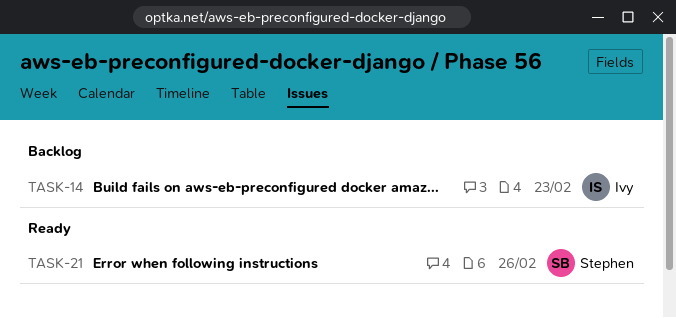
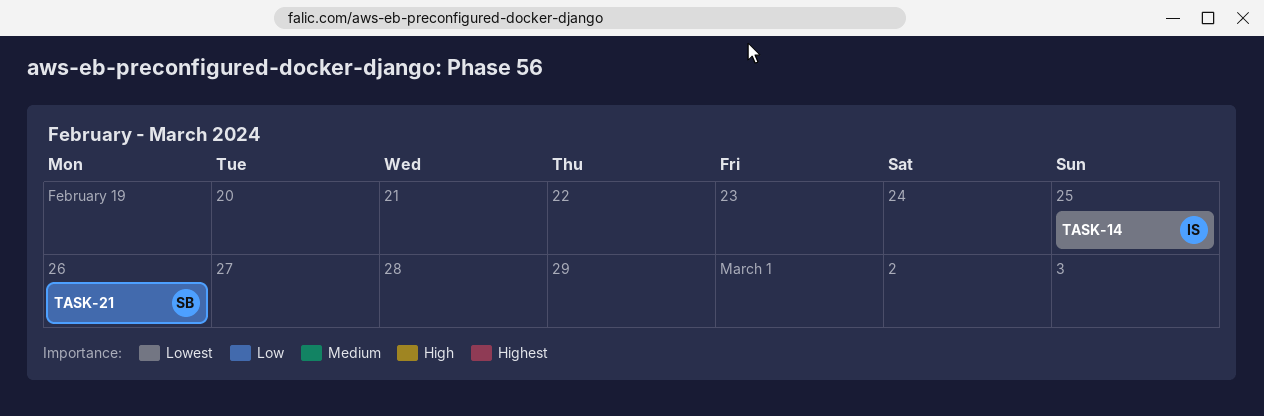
TASK-14, due: Feb 23 -> Feb 25

